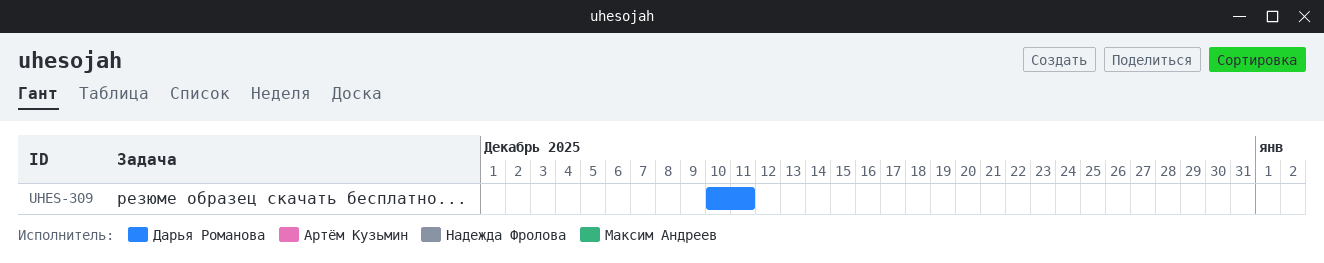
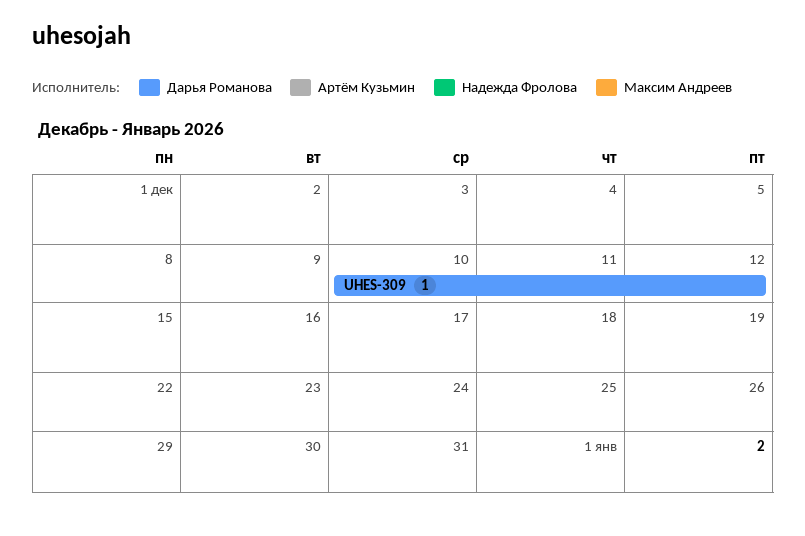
UHES-309, due: Dec 11 -> Dec 12

